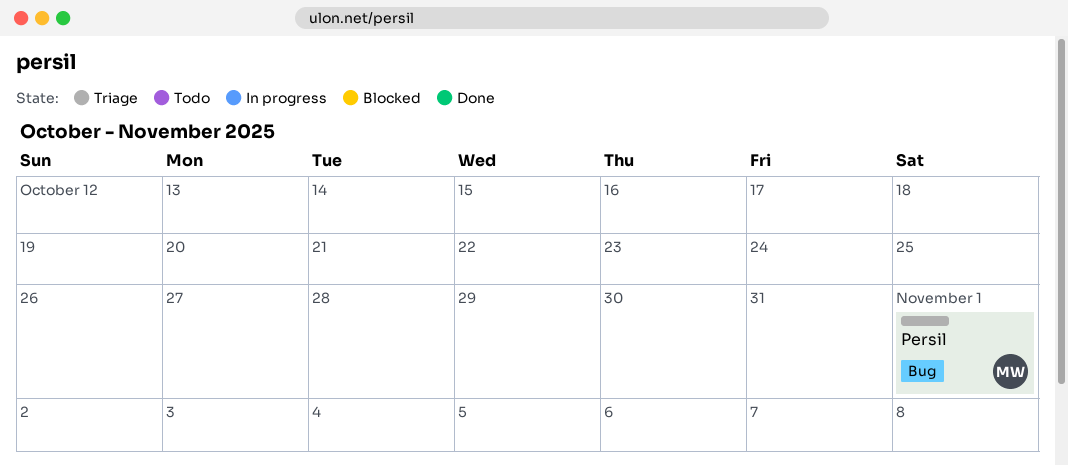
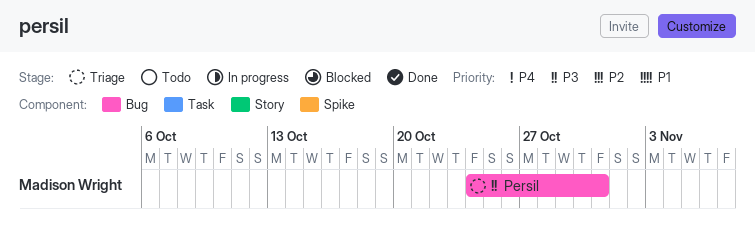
Persil, due: Nov 1 -> Oct 31

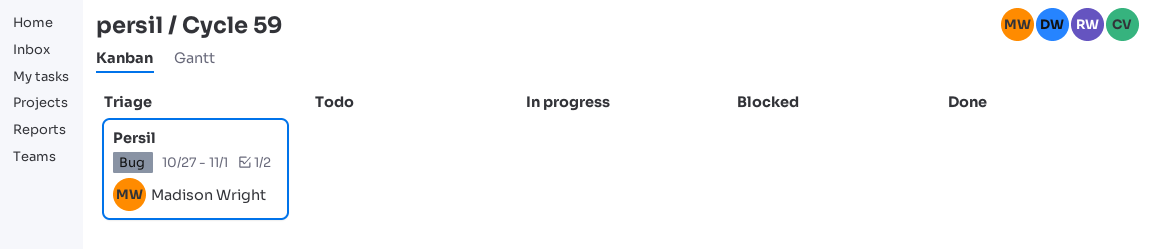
Persil, start: Oct 24 -> Oct 27
Persil, due: Oct 31 -> Nov 1

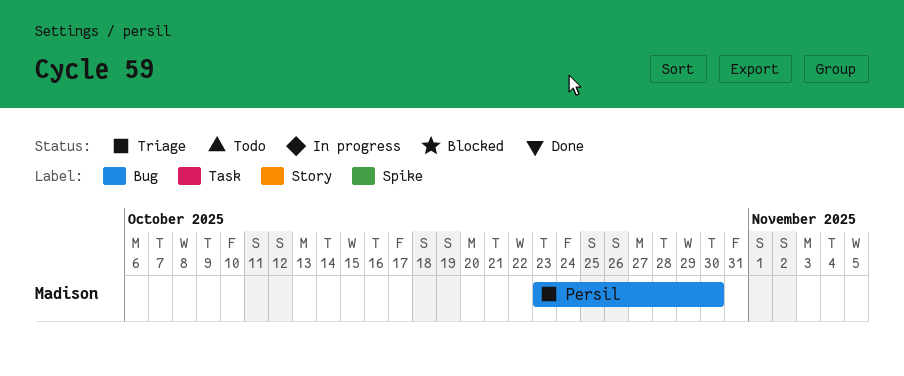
Persil, start: Oct 27 -> Oct 23
Persil, due: Nov 1 -> Oct 30

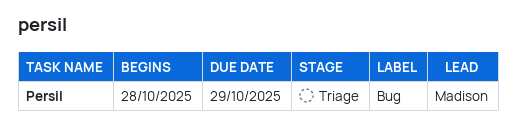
Persil, start: Oct 23 -> Oct 28
Persil, due: Oct 30 -> Oct 29

